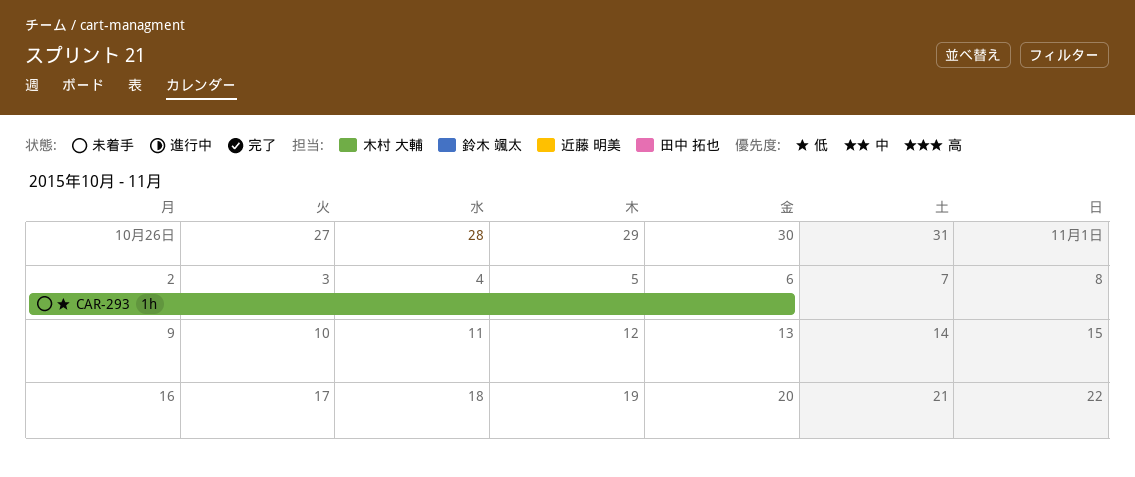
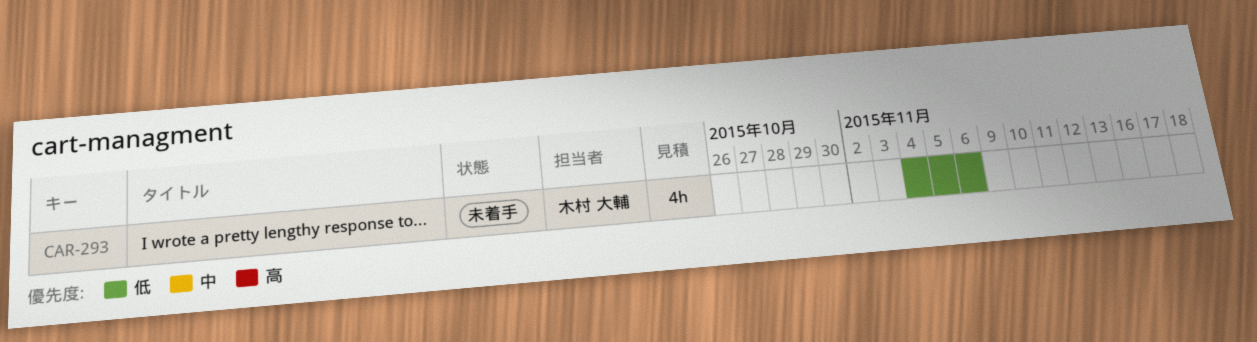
CAR-293, estimate: 1h -> 4h
CAR-293, start: Nov 2 -> Nov 4

